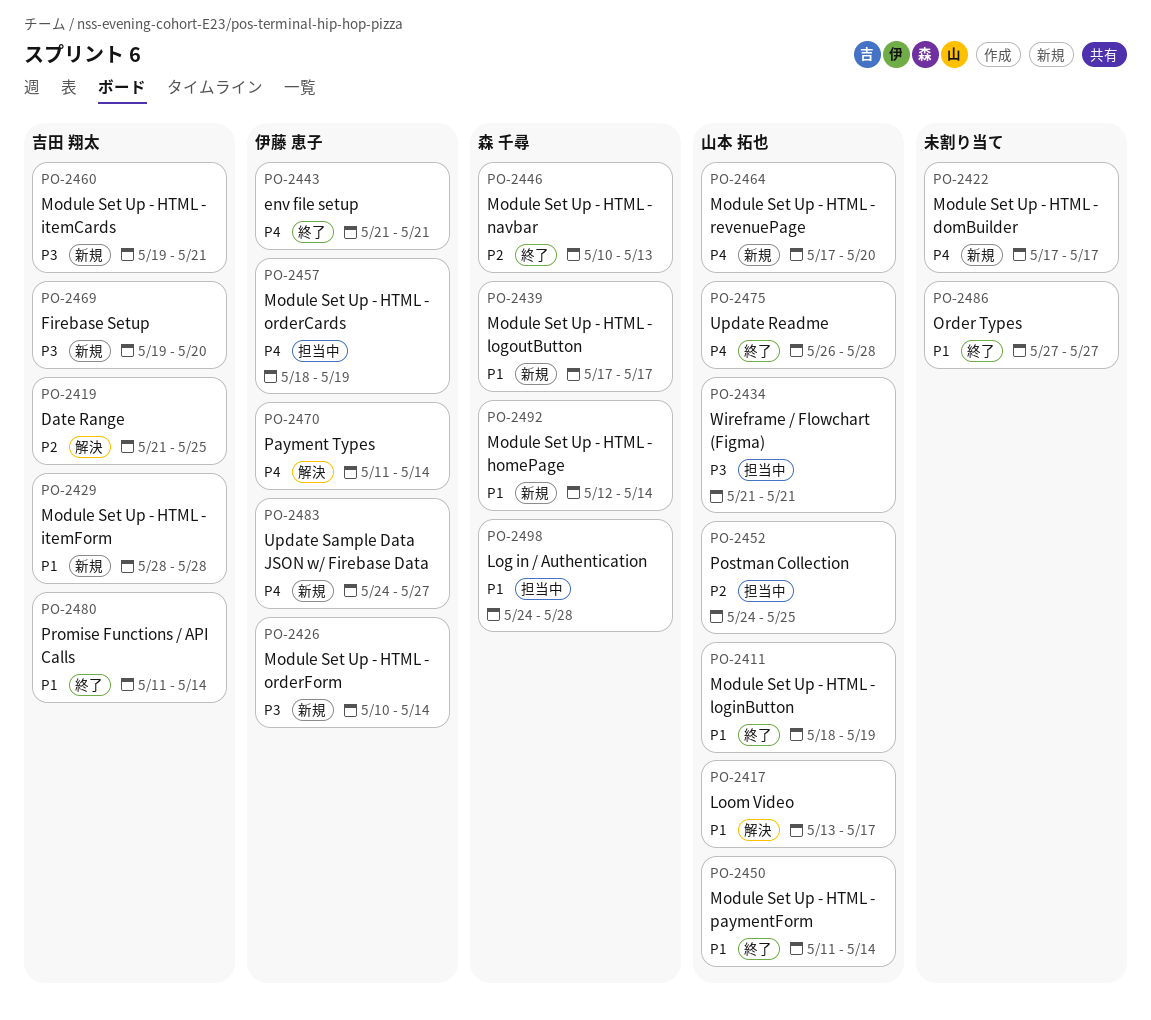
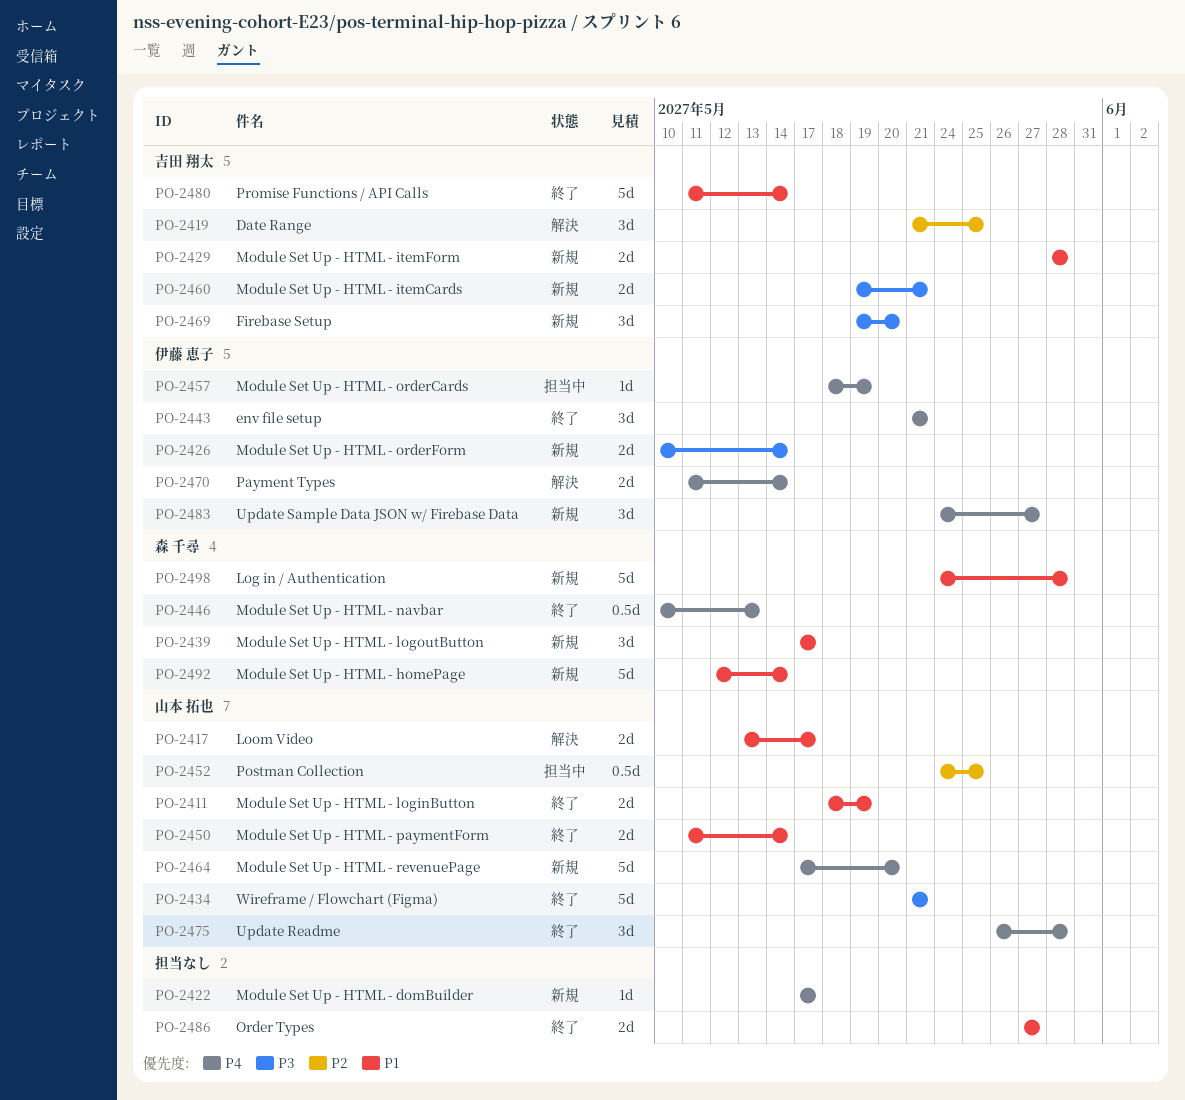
PO-2434, status: 担当中 -> 終了
PO-2446, priority: P2 -> P4
PO-2498, status: 担当中 -> 新規

